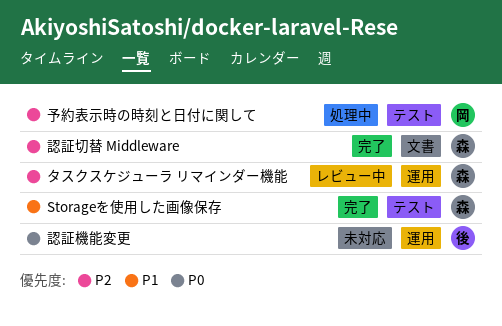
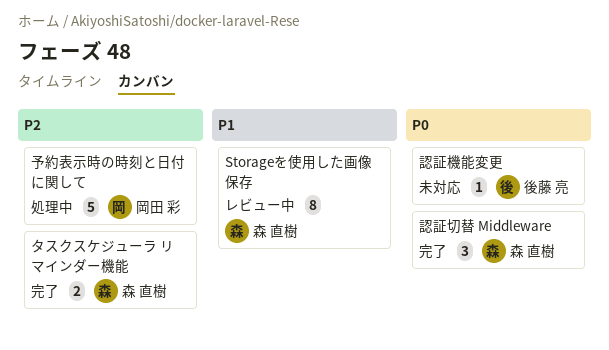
Storageを使用した画像保存, status: 完了 -> レビュー中
タスクスケジューラ リマインダー機能, status: レビュー中 -> 完了
認証切替 Middleware, priority: P2 -> P0

